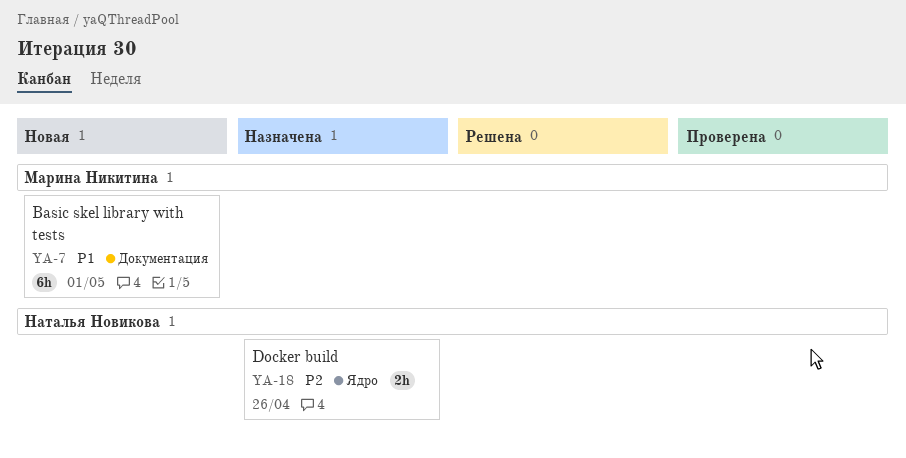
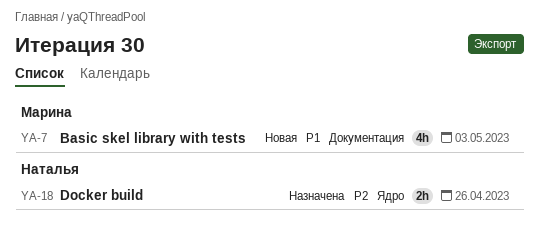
YA-7, estimate: 6h -> 4h
YA-7, due: May 1 -> May 3

